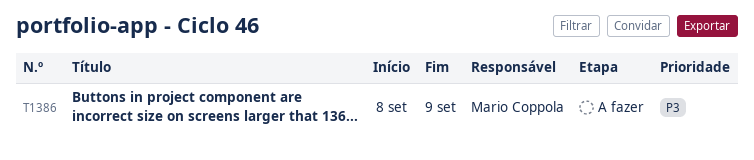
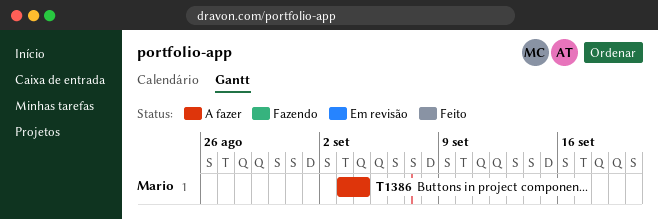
T1386, start: Sep 8 -> Sep 3
T1386, due: Sep 9 -> Sep 4

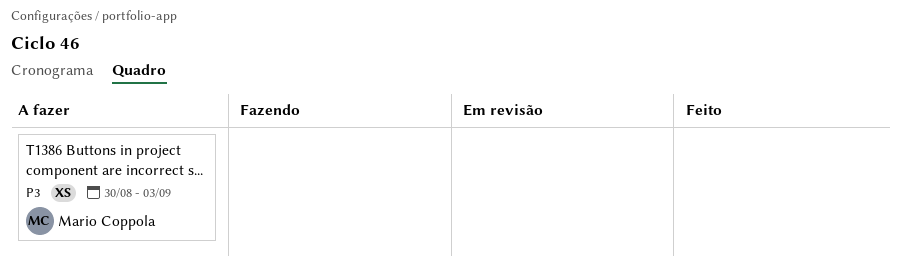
T1386, start: Sep 3 -> Aug 30
T1386, due: Sep 4 -> Sep 3

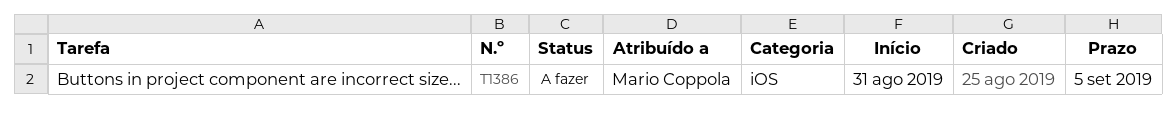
T1386, start: Aug 30 -> Aug 31
T1386, due: Sep 3 -> Sep 5

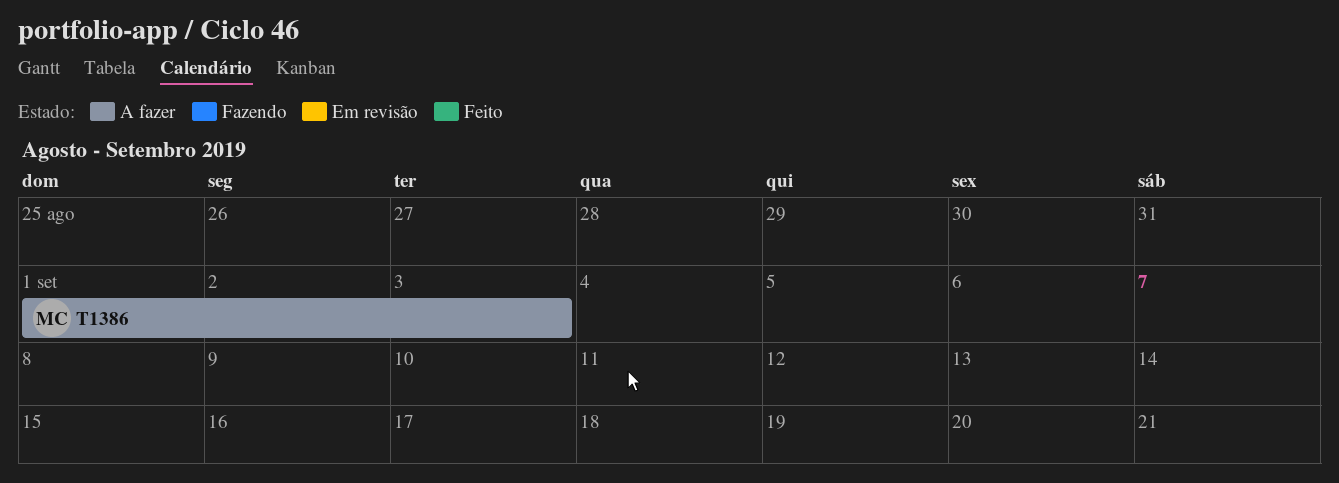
T1386, start: Aug 31 -> Sep 1
T1386, due: Sep 5 -> Sep 3

